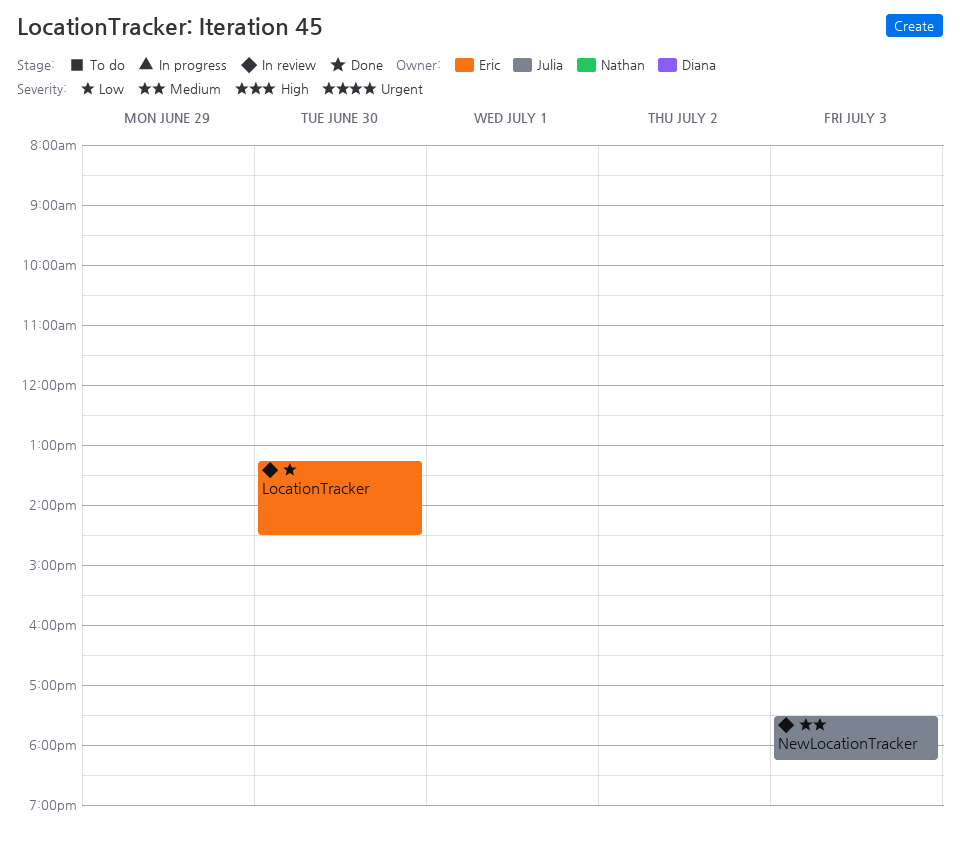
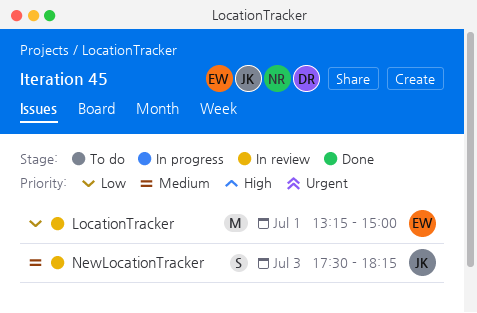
LocationTracker, day: Jun 30 -> Jul 1
LocationTracker, ends: 14:30 -> 15:00

